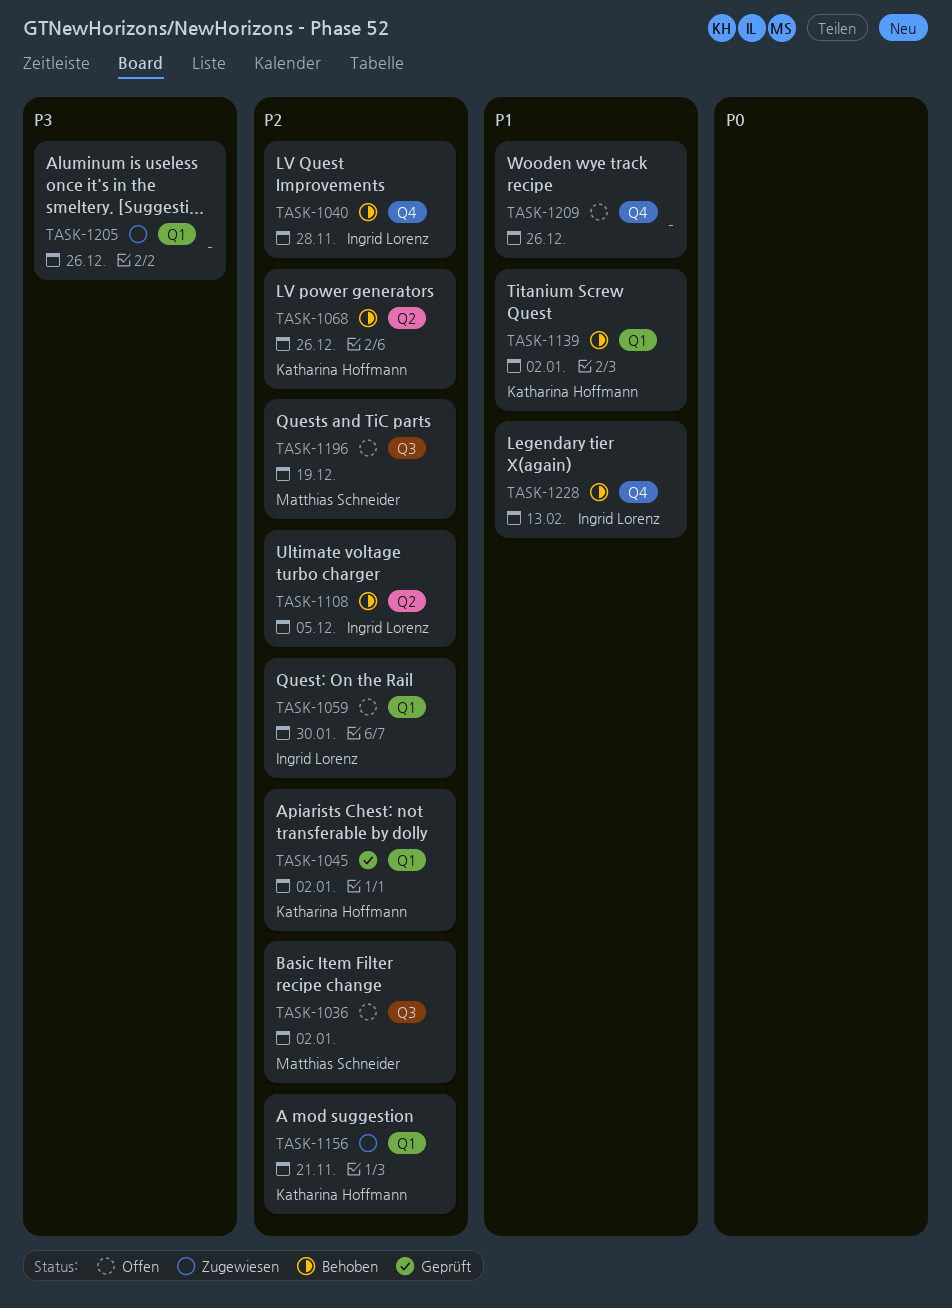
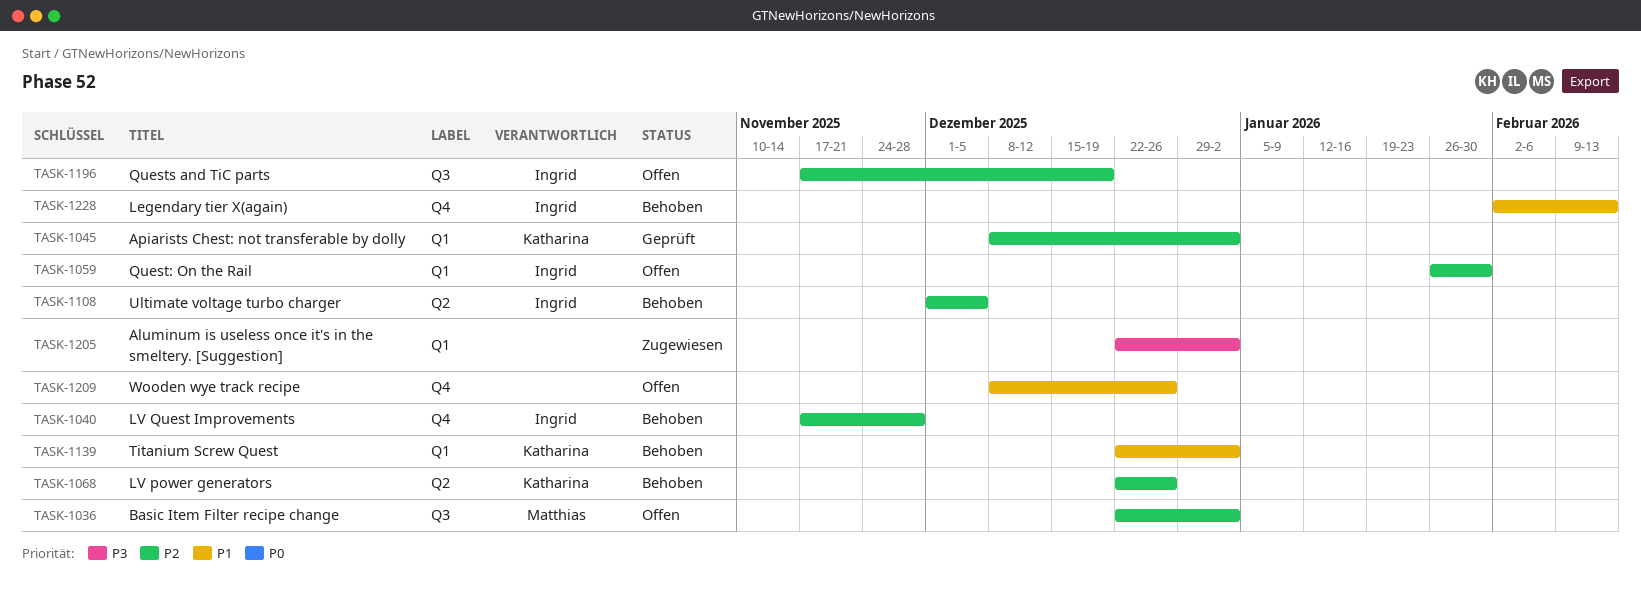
TASK-1156: present -> none
TASK-1196, owner: Matthias Schneider -> Ingrid Lorenz
TASK-1205, due: Dec 26 -> Jan 2

